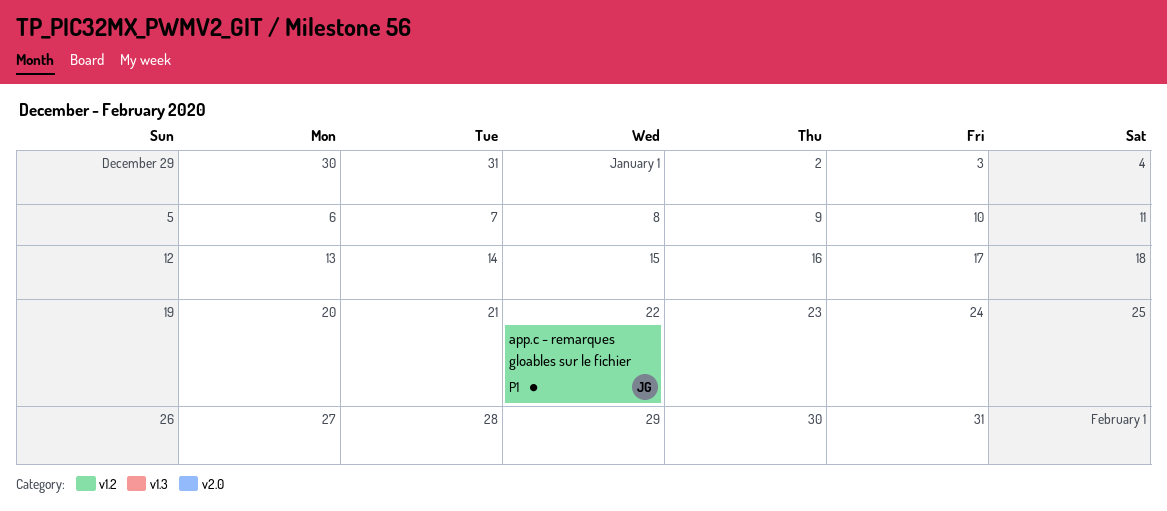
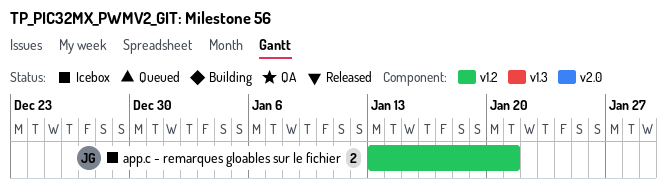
app.c - remarques gloables sur le fichier, estimate: 1 -> 2
app.c - remarques gloables sur le fichier, due: Jan 22 -> Jan 21

